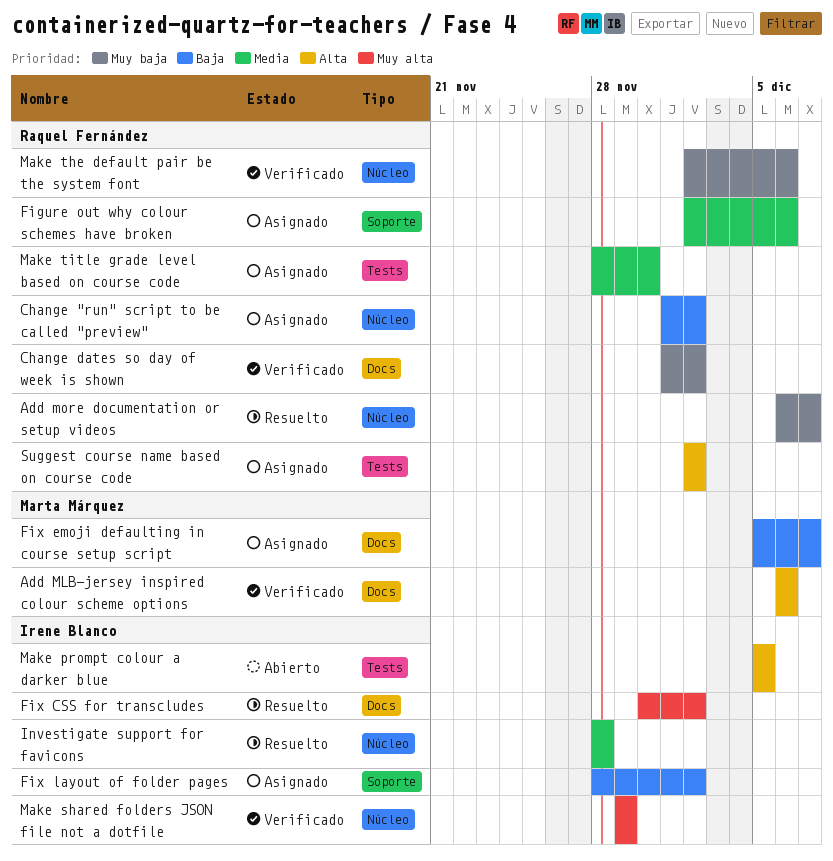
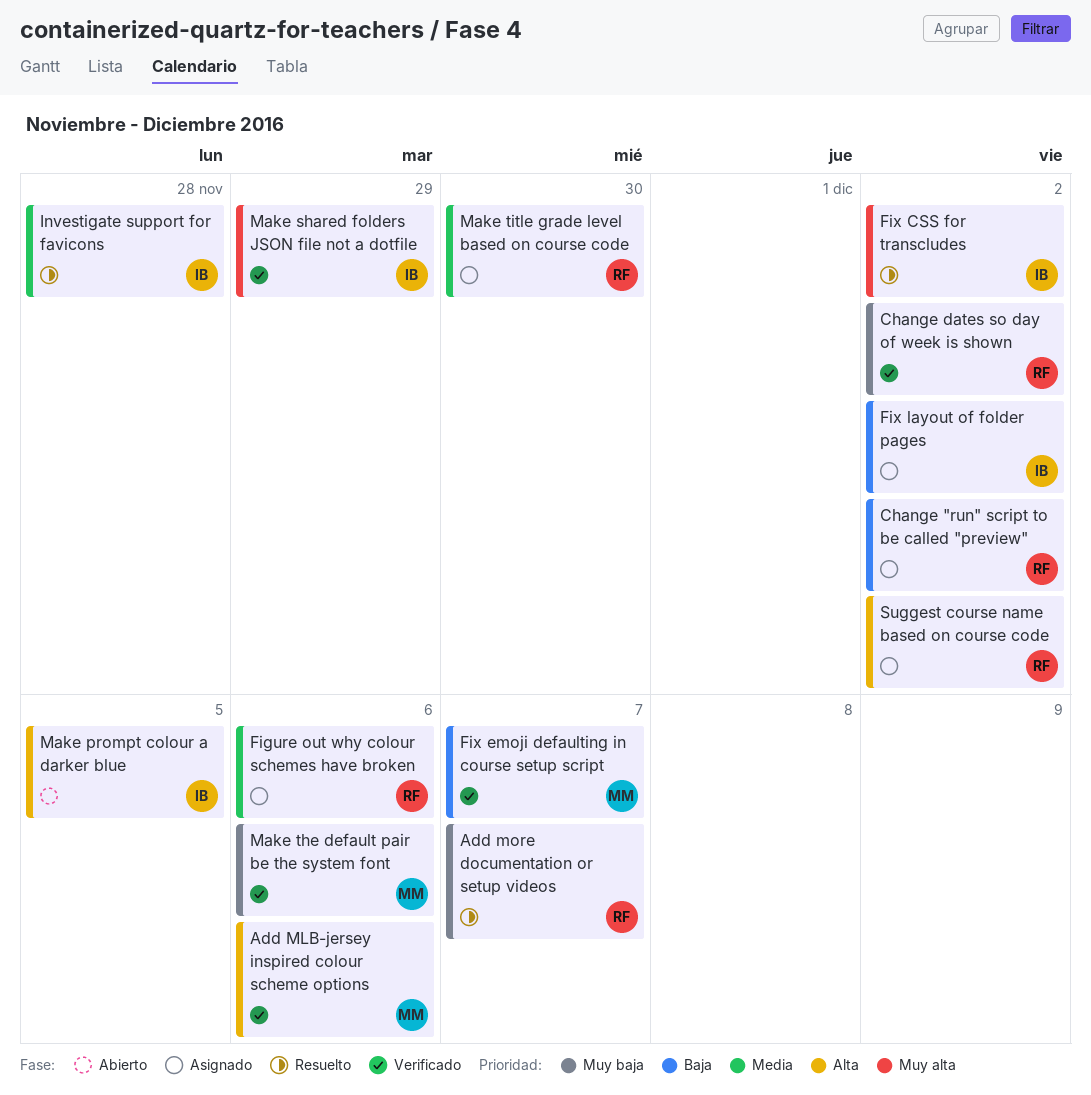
Fix emoji defaulting in course setup script, status: Asignado -> Verificado
Make the default pair be the system font, owner: Raquel Fernández -> Marta Márquez

